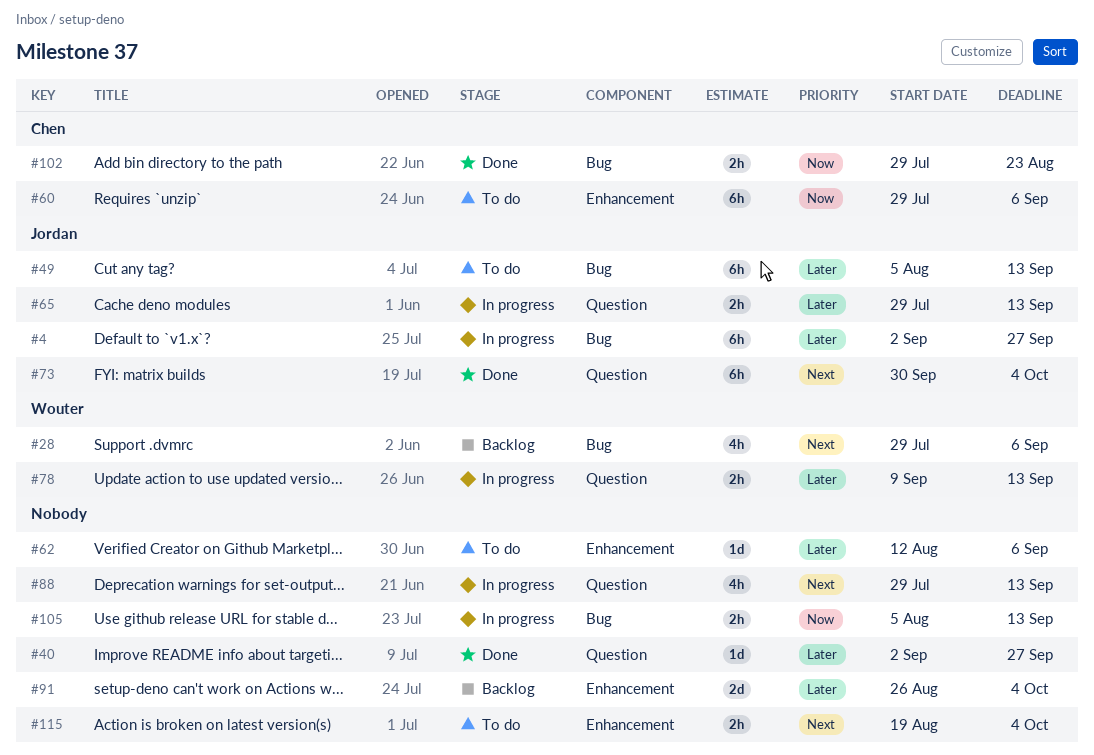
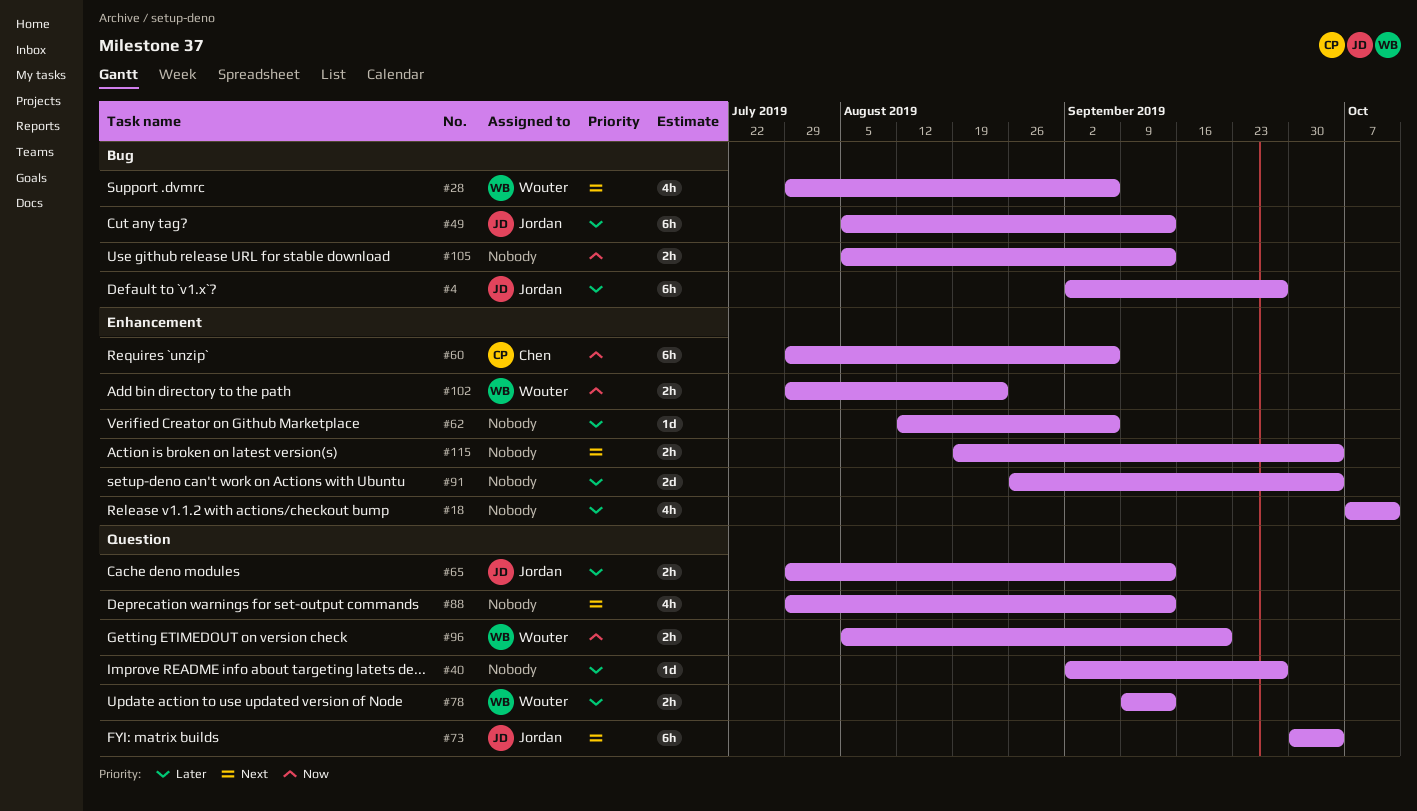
#18: none -> present
#96: none -> present
#102, owner: Chen -> Wouter
#102, label: Bug -> Enhancement

